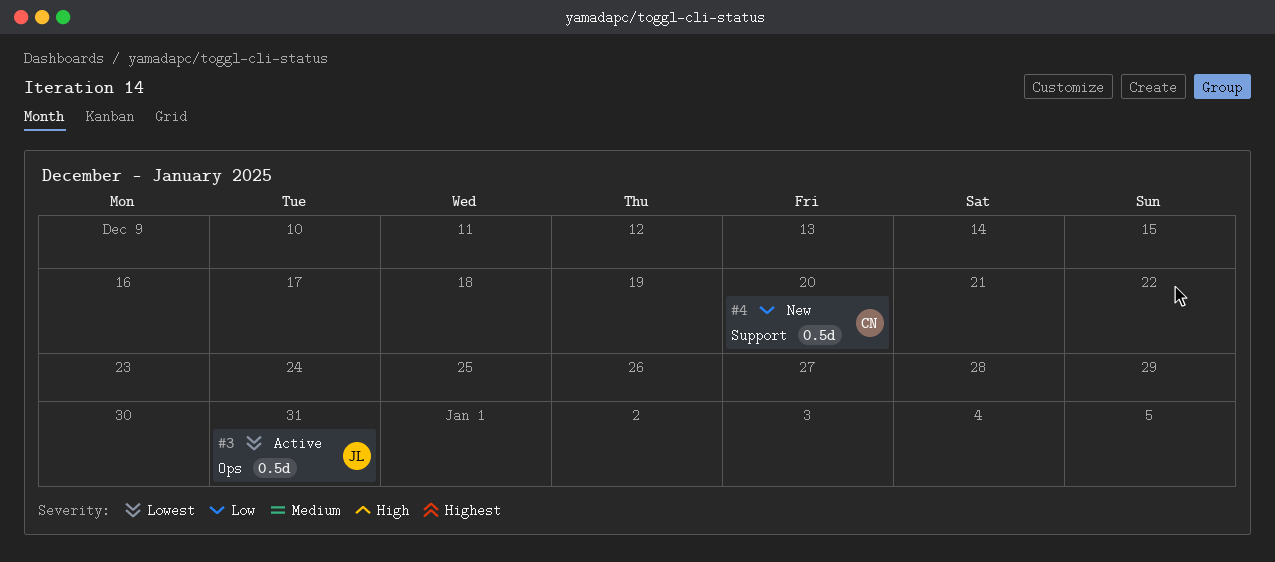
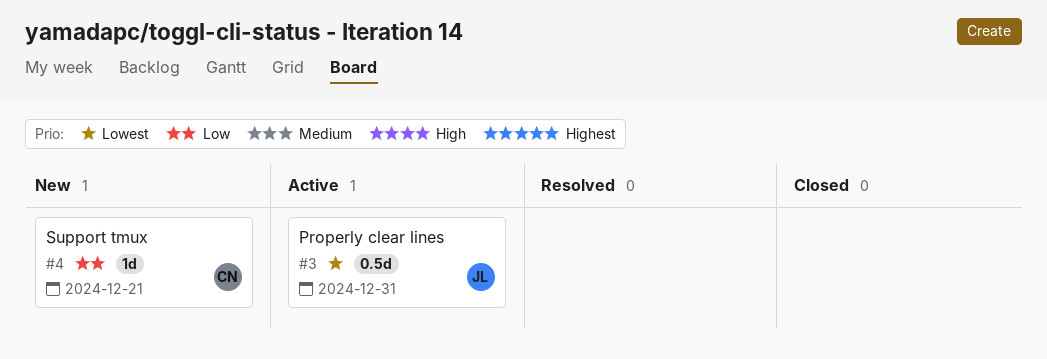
#4, estimate: 0.5d -> 1d
#4, due: Dec 20 -> Dec 21

